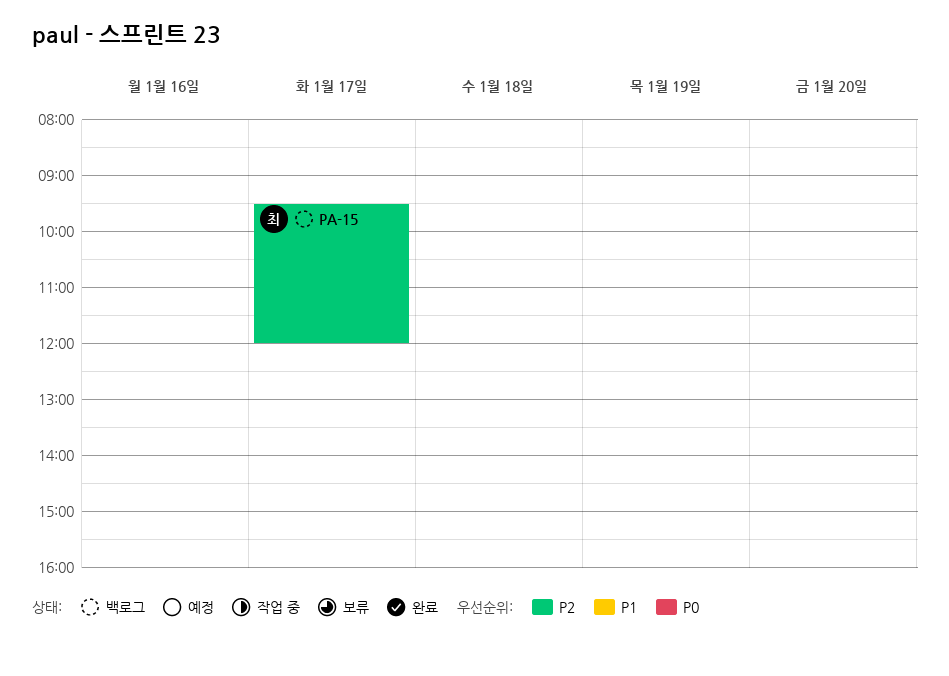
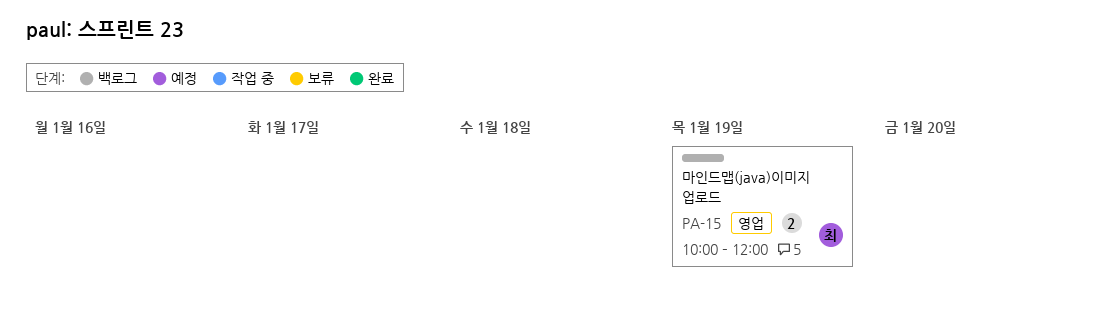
PA-15, day: Jan 17 -> Jan 19
PA-15, begins: 09:30 -> 10:00

